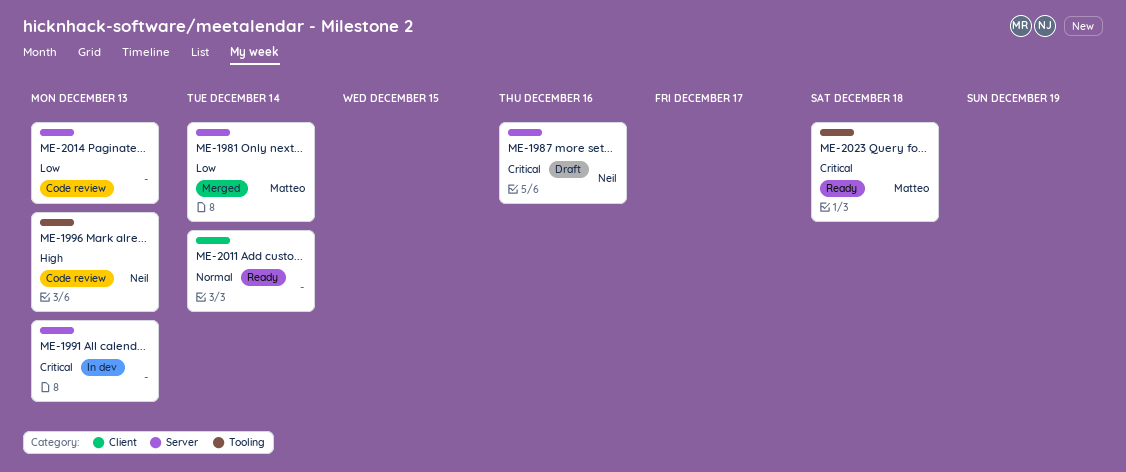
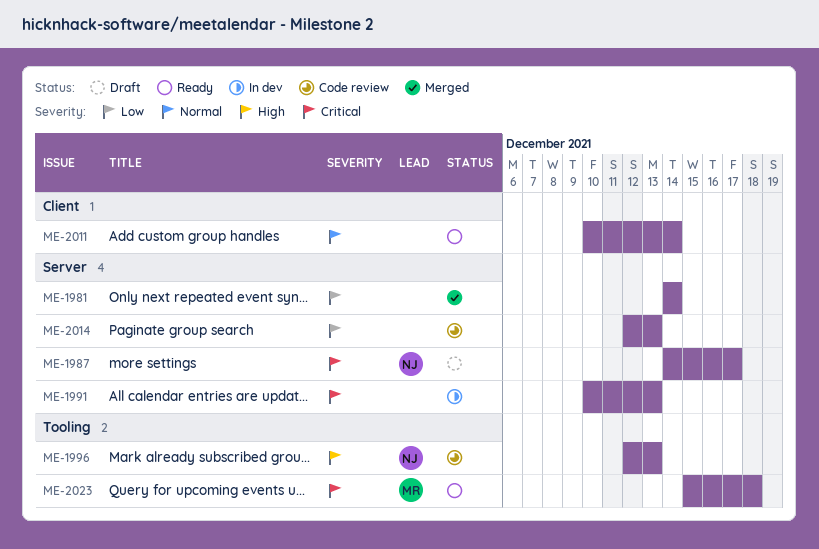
ME-1981, owner: Matteo -> none
ME-1987, due: Dec 16 -> Dec 17

